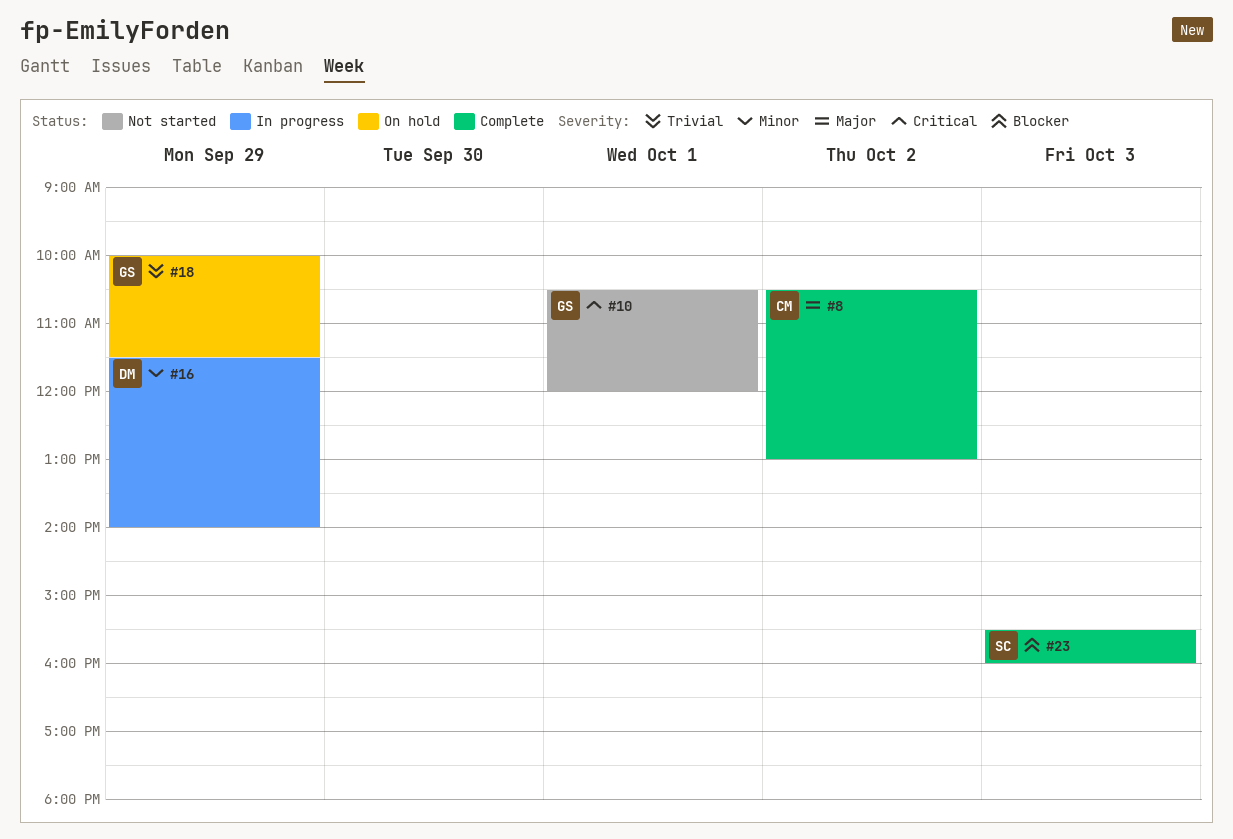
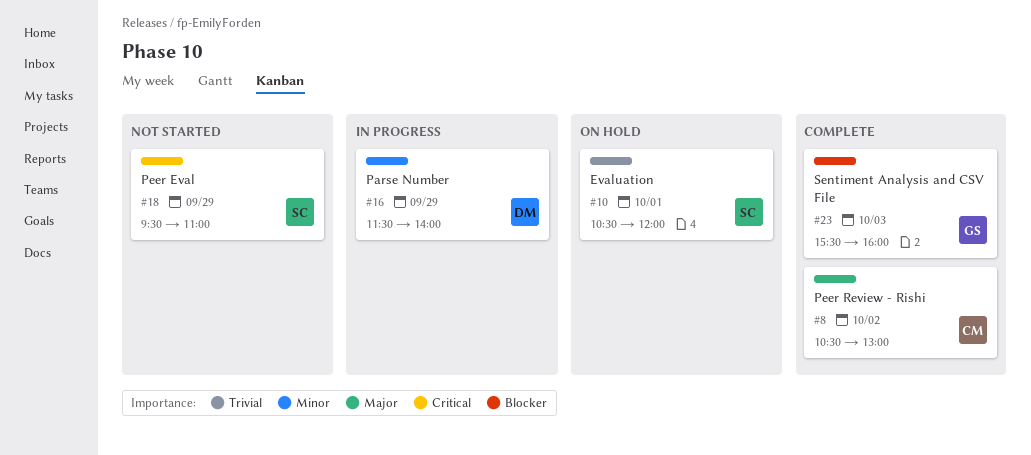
#10, status: Not started -> On hold
#10, owner: GS -> SC
#10, priority: Critical -> Trivial
#18, status: On hold -> Not started
#18, owner: GS -> SC
#18, priority: Trivial -> Critical
#18, begins: 10:00 -> 09:30
#18, ends: 11:30 -> 11:00
#23, owner: SC -> GS

